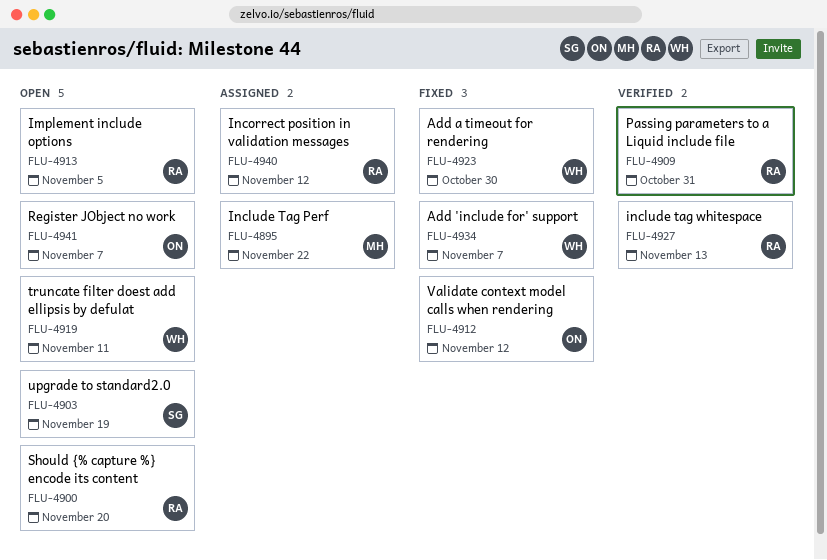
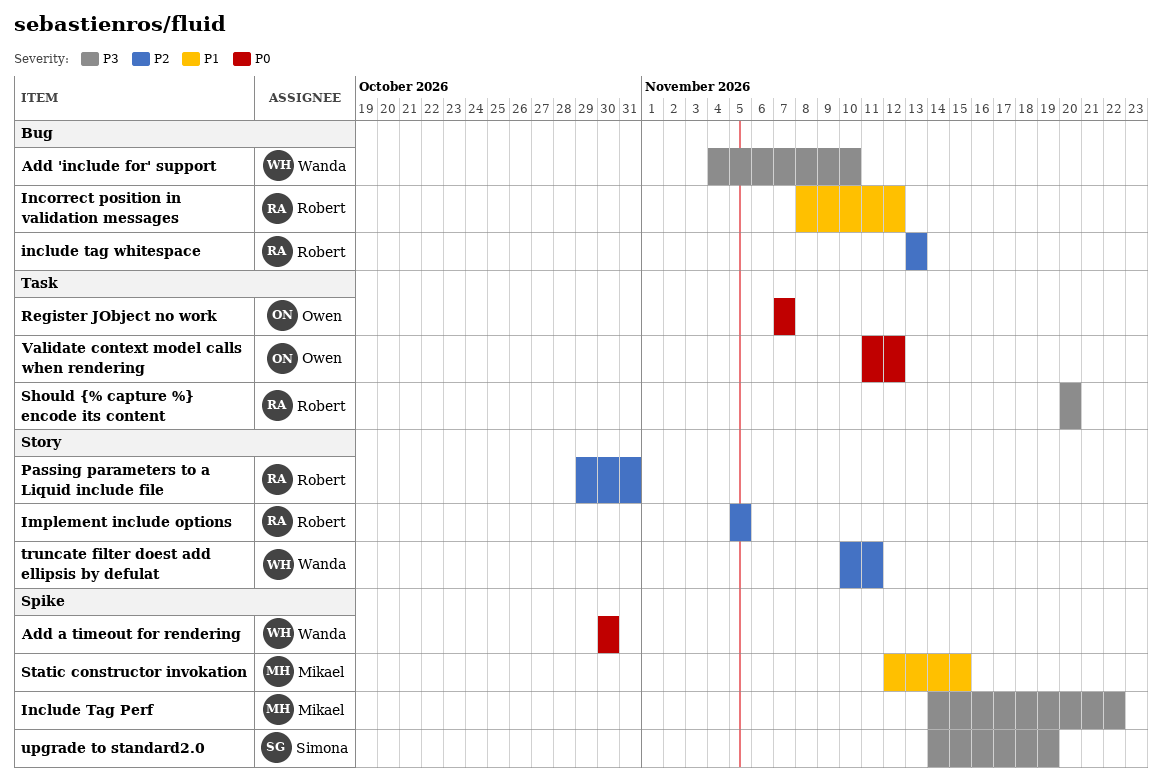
Add 'include for' support, due: Nov 7 -> Nov 10
Static constructor invokation: none -> present

